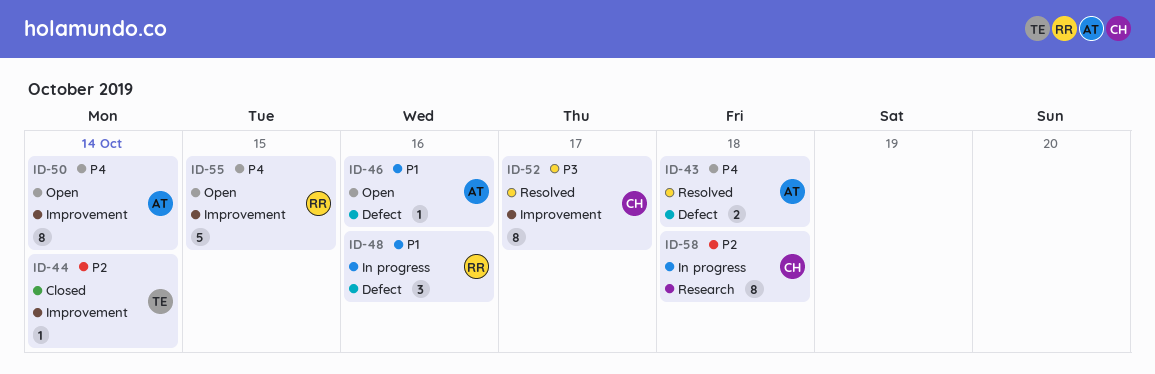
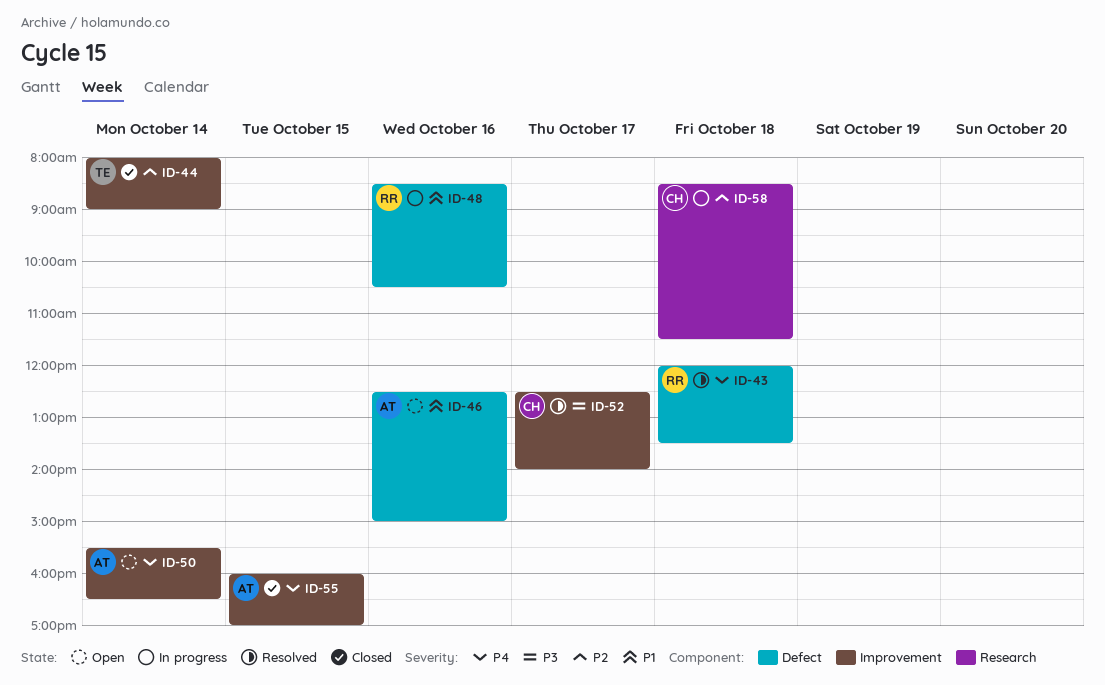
ID-43, owner: AT -> RR
ID-55, status: Open -> Closed
ID-55, owner: RR -> AT

